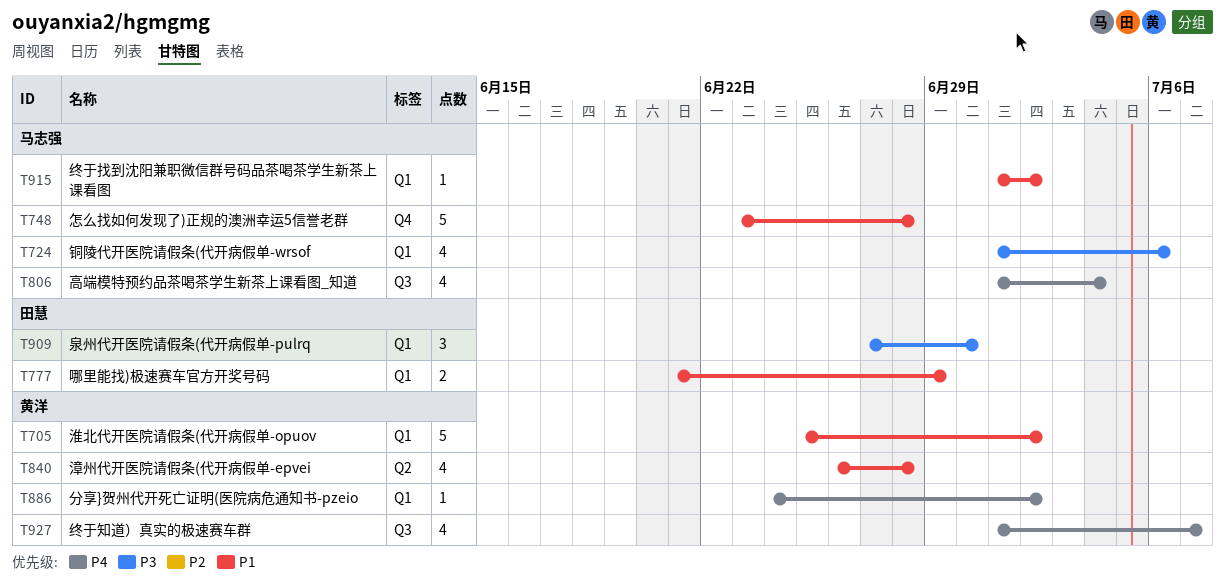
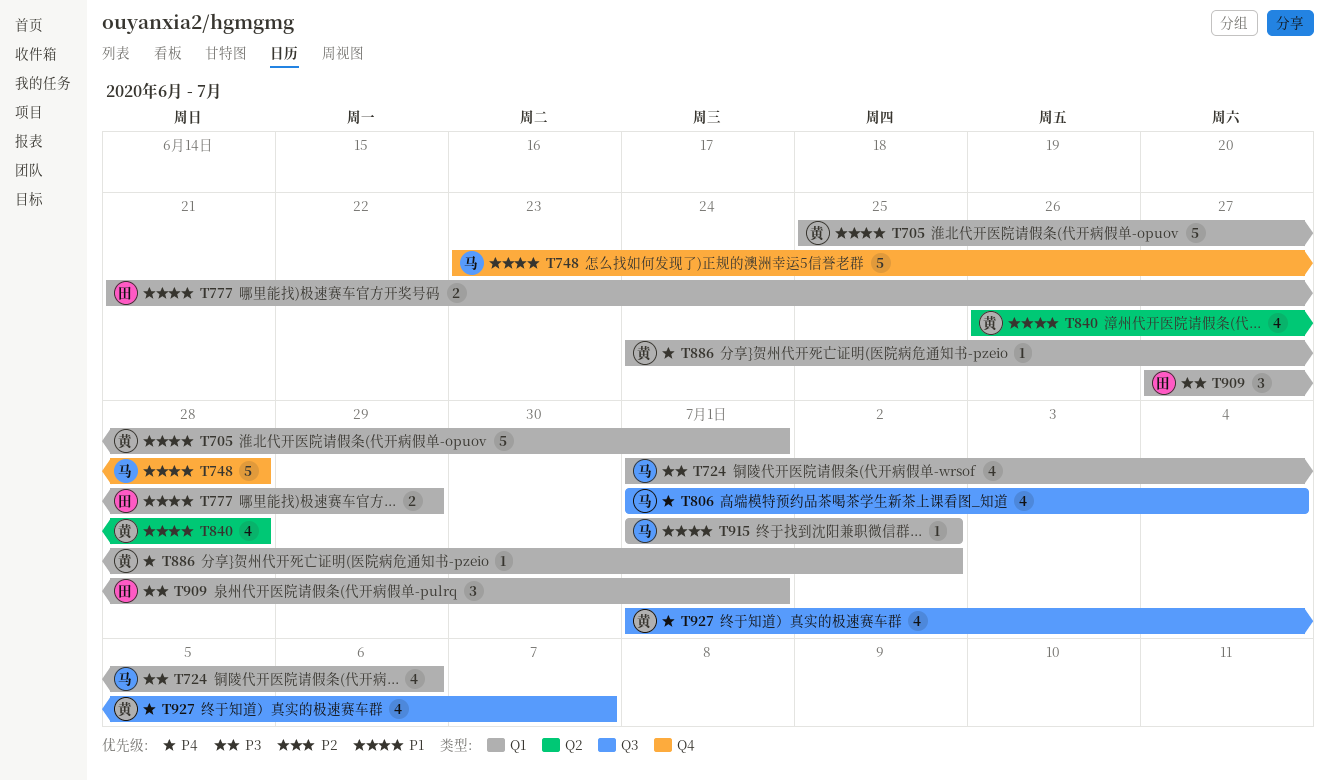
T705, due: Jul 2 -> Jul 1
T909, due: Jun 30 -> Jul 1

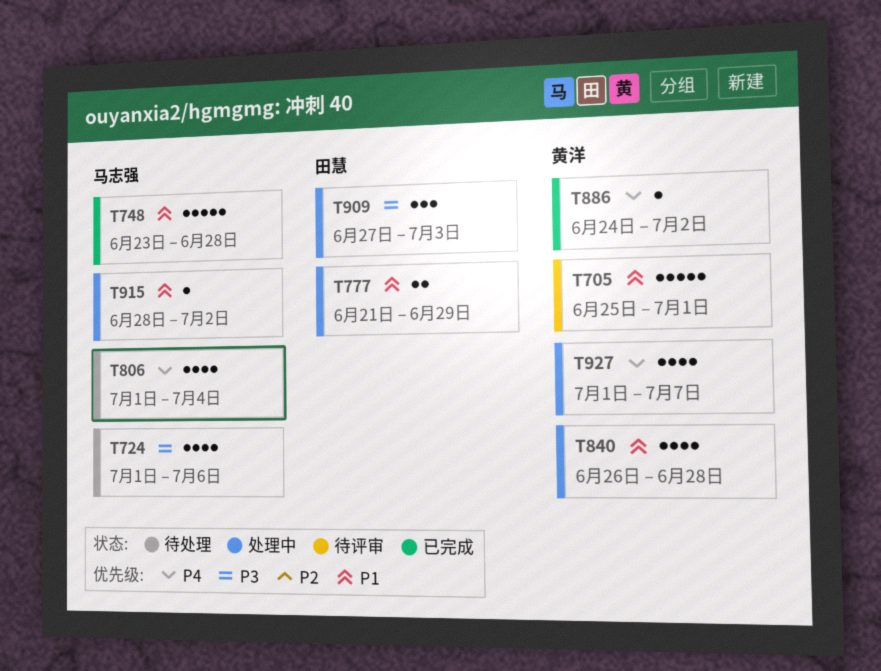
T909, due: Jul 1 -> Jul 3
T915, start: Jul 1 -> Jun 28

